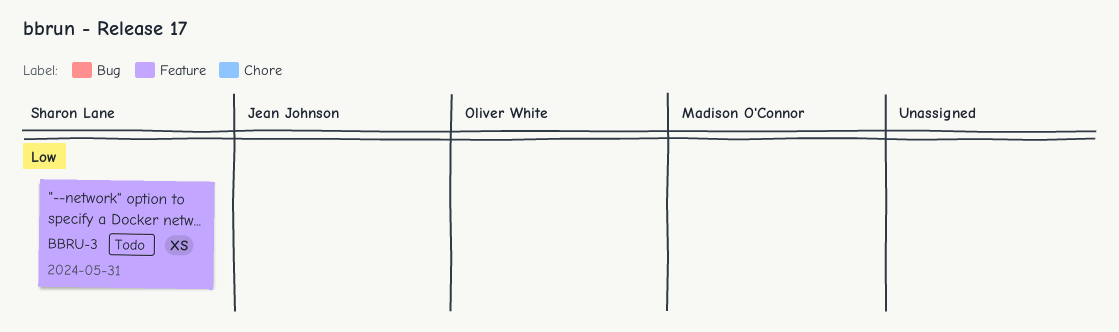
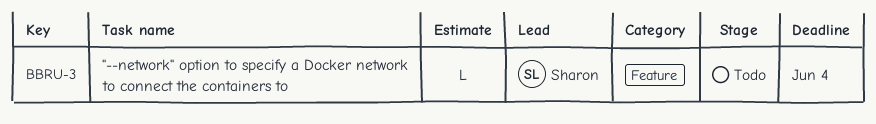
BBRU-3, estimate: XS -> L
BBRU-3, due: May 31 -> Jun 4

